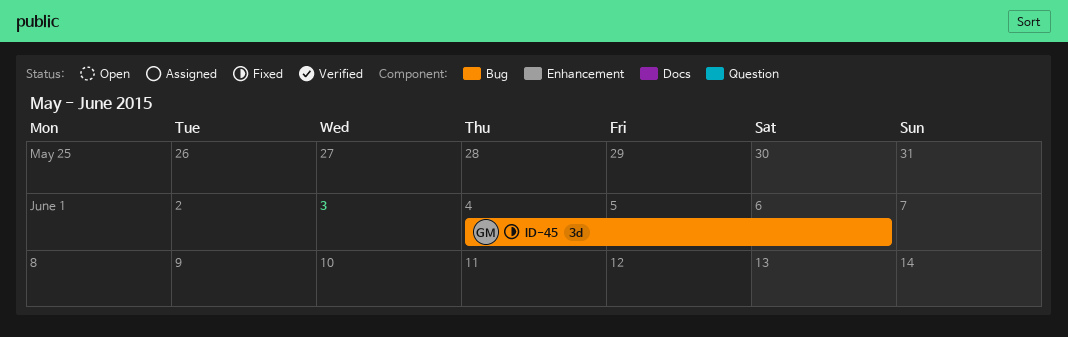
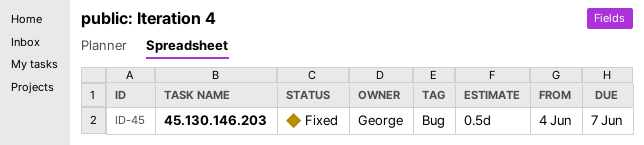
ID-45, estimate: 3d -> 0.5d
ID-45, due: Jun 6 -> Jun 7

